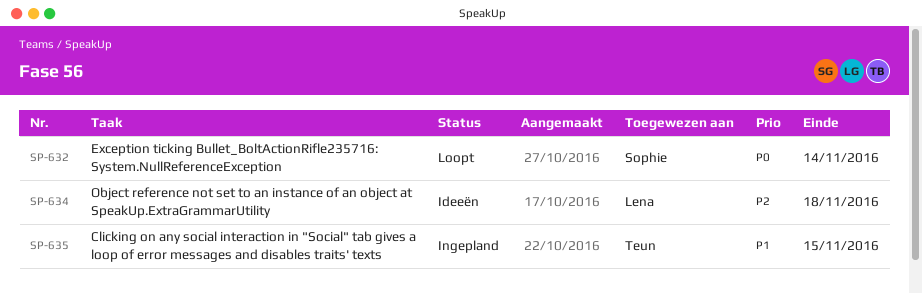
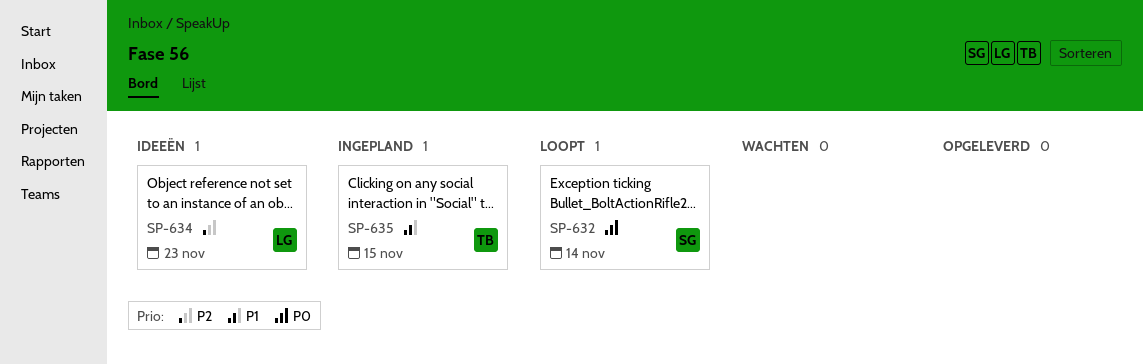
SP-634, due: Nov 18 -> Nov 23

